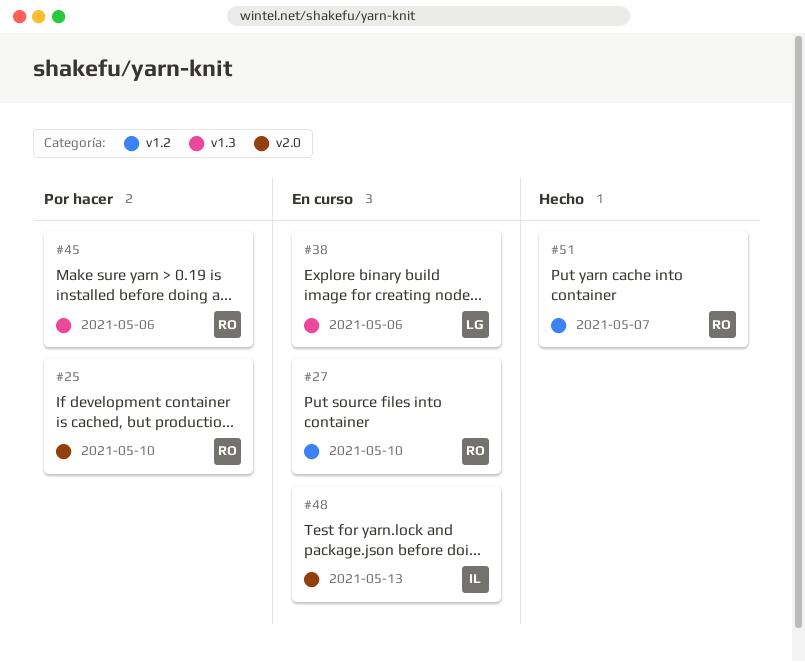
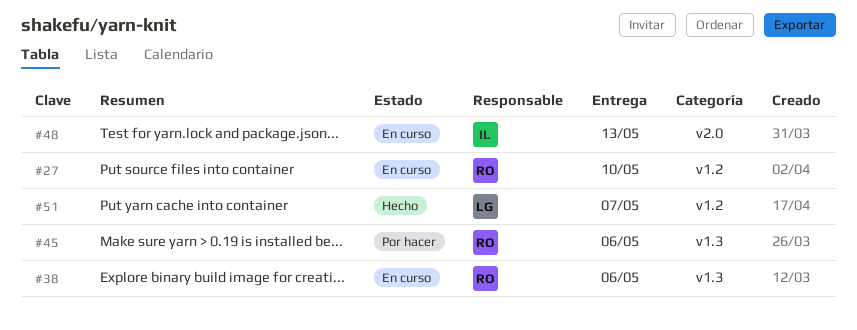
#25: present -> none
#38, owner: LG -> RO
#51, owner: RO -> LG

